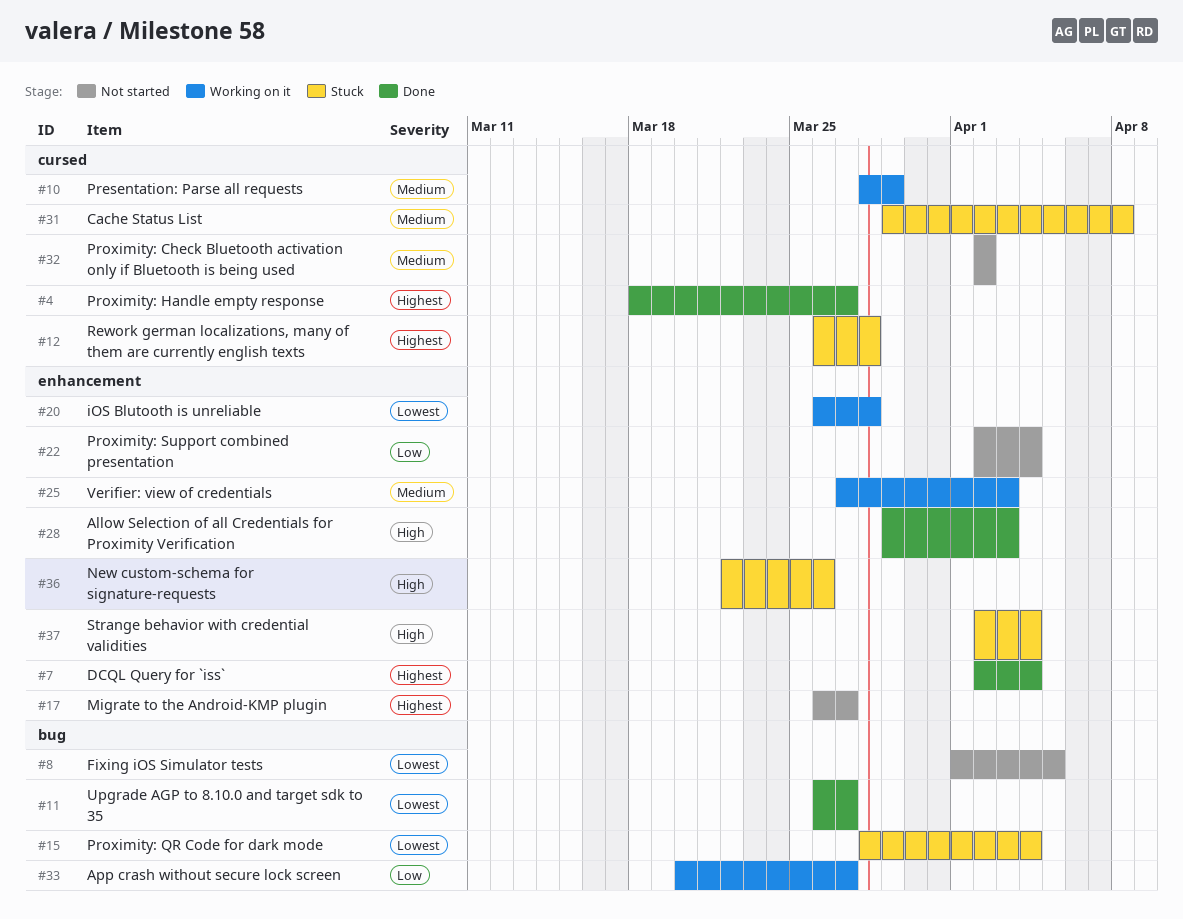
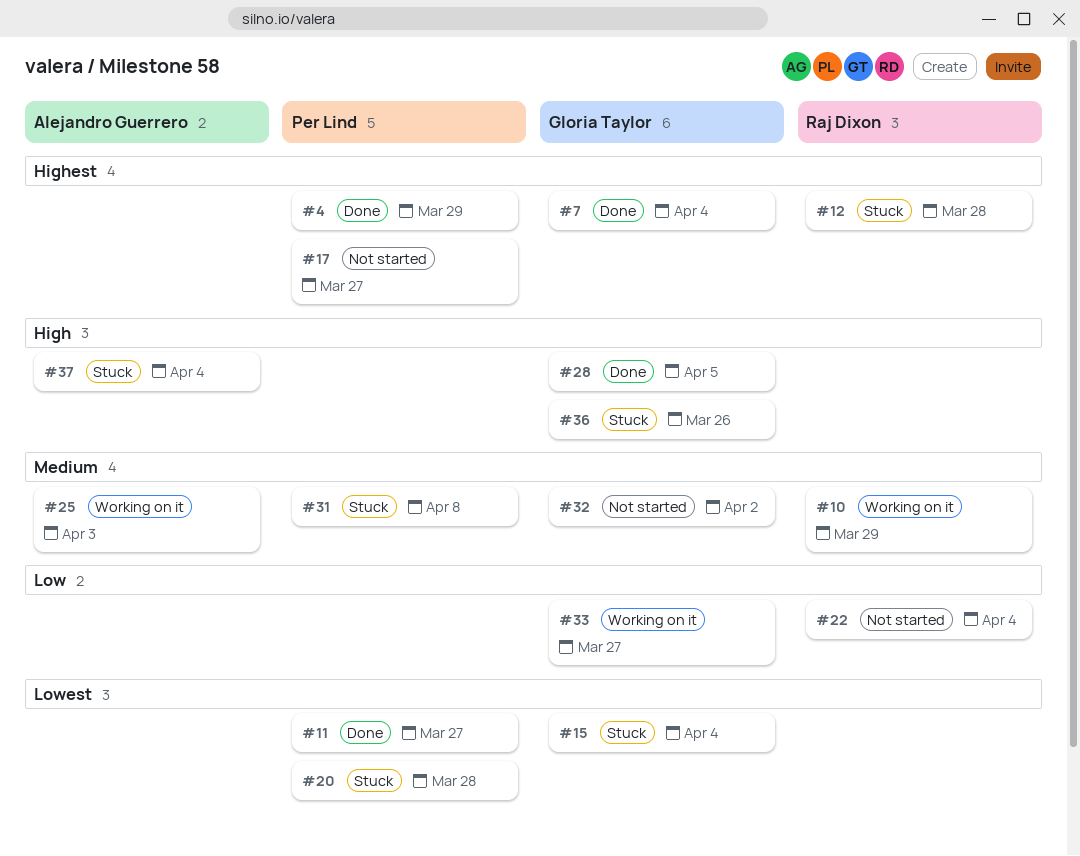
#4, due: Mar 27 -> Mar 29
#8: present -> none
#20, status: Working on it -> Stuck
#28, due: Apr 3 -> Apr 5

